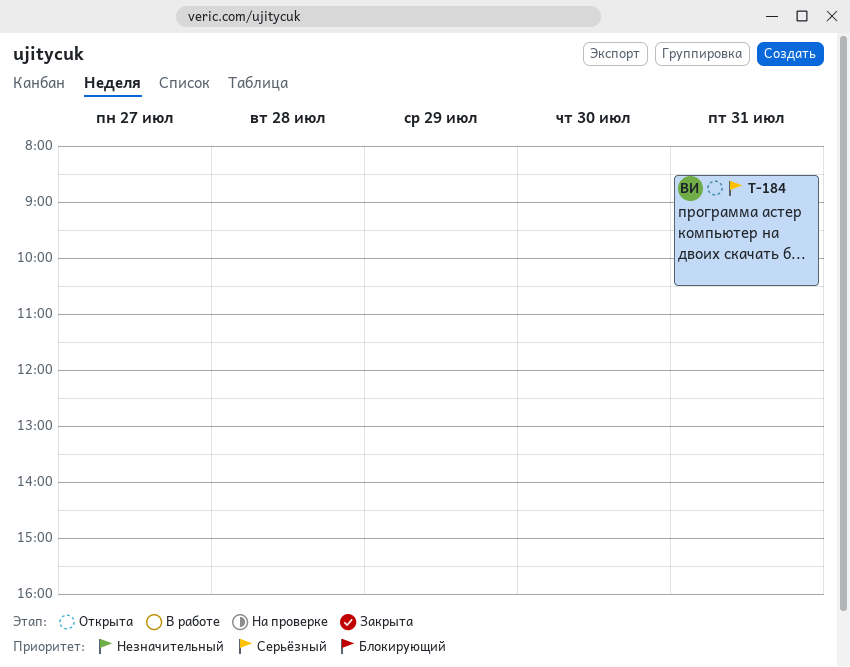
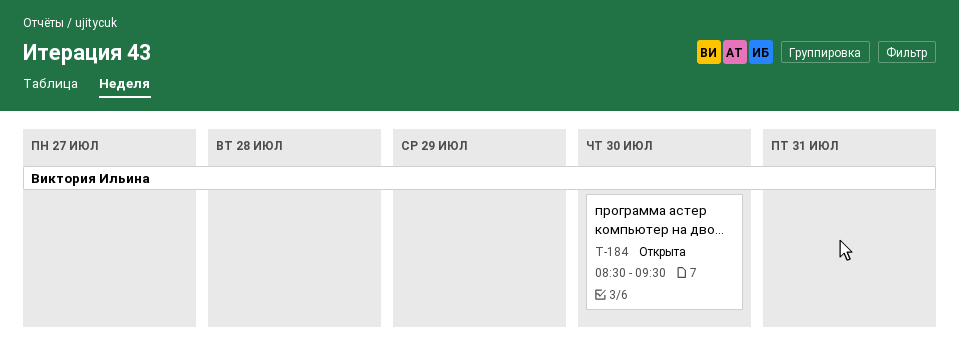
T-184, day: Jul 31 -> Jul 30
T-184, ends: 10:30 -> 09:30

